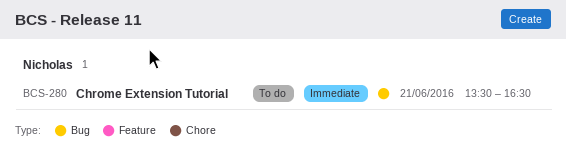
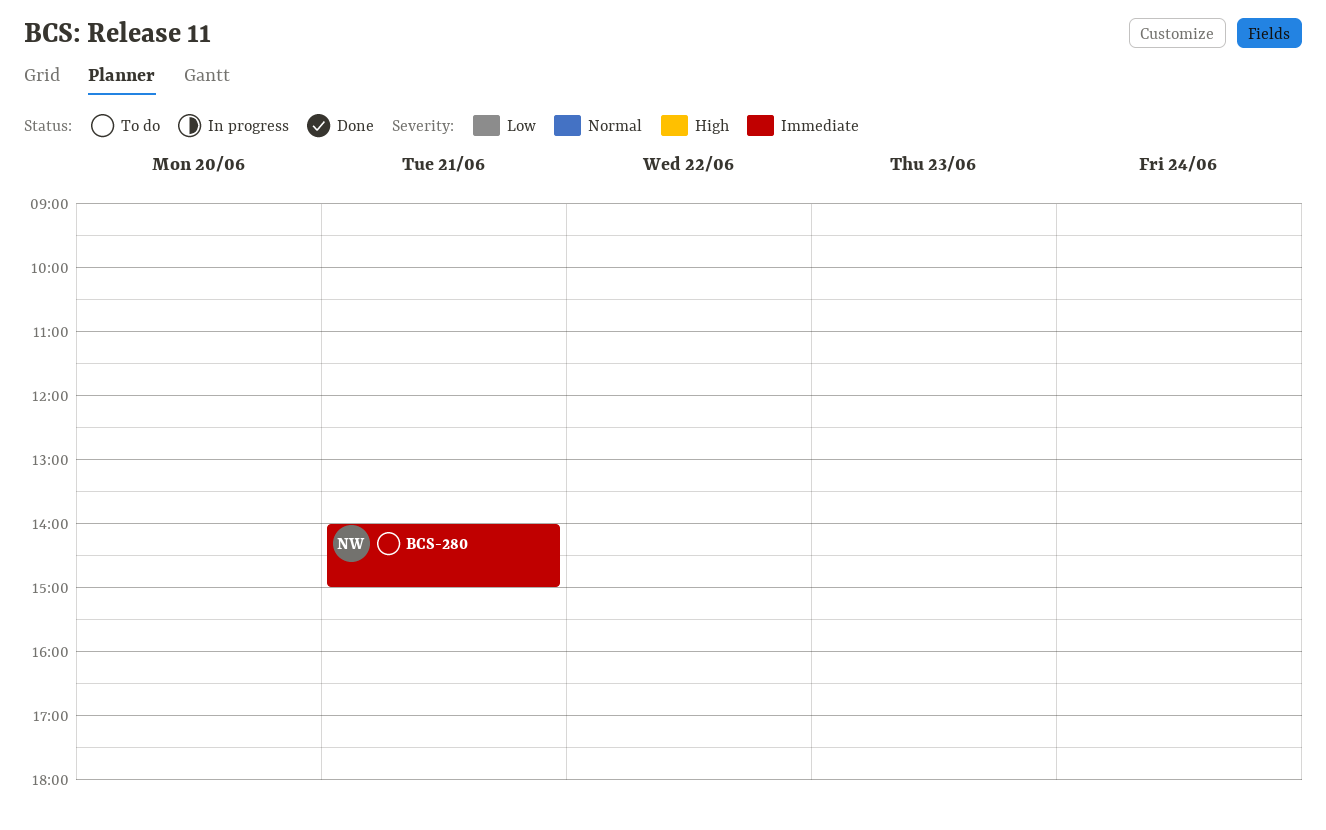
BCS-280, begins: 13:30 -> 14:00
BCS-280, ends: 16:30 -> 15:00

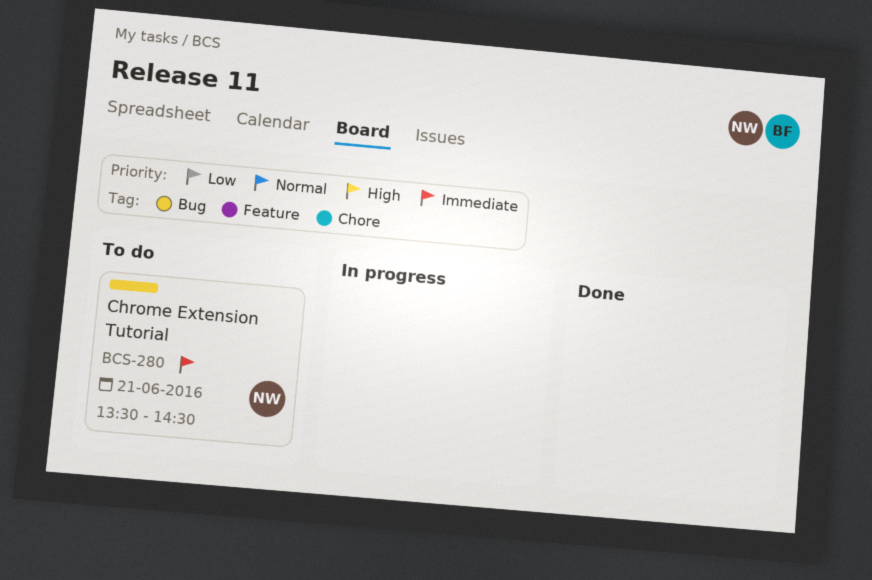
BCS-280, begins: 14:00 -> 13:30
BCS-280, ends: 15:00 -> 14:30

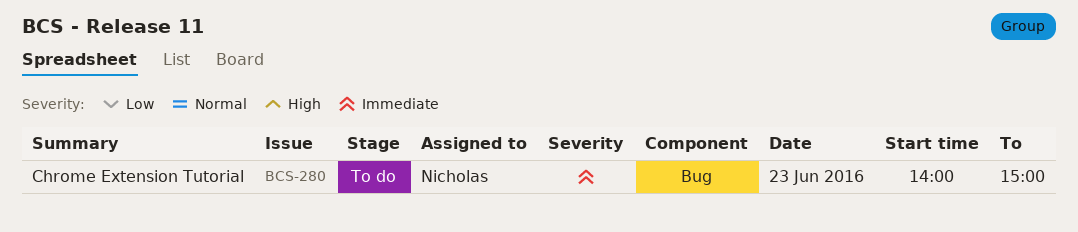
BCS-280, day: Jun 21 -> Jun 23
BCS-280, begins: 13:30 -> 14:00
BCS-280, ends: 14:30 -> 15:00

